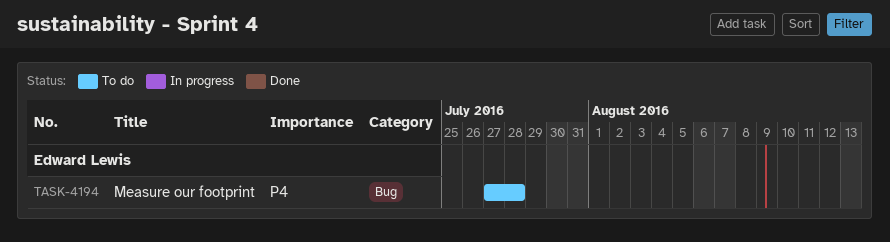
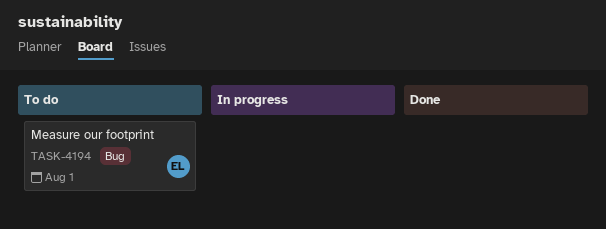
TASK-4194, due: Jul 28 -> Aug 1

